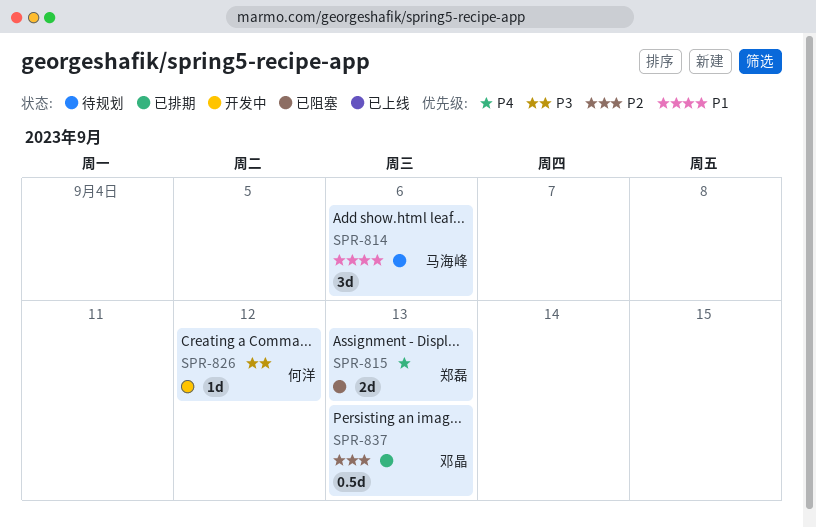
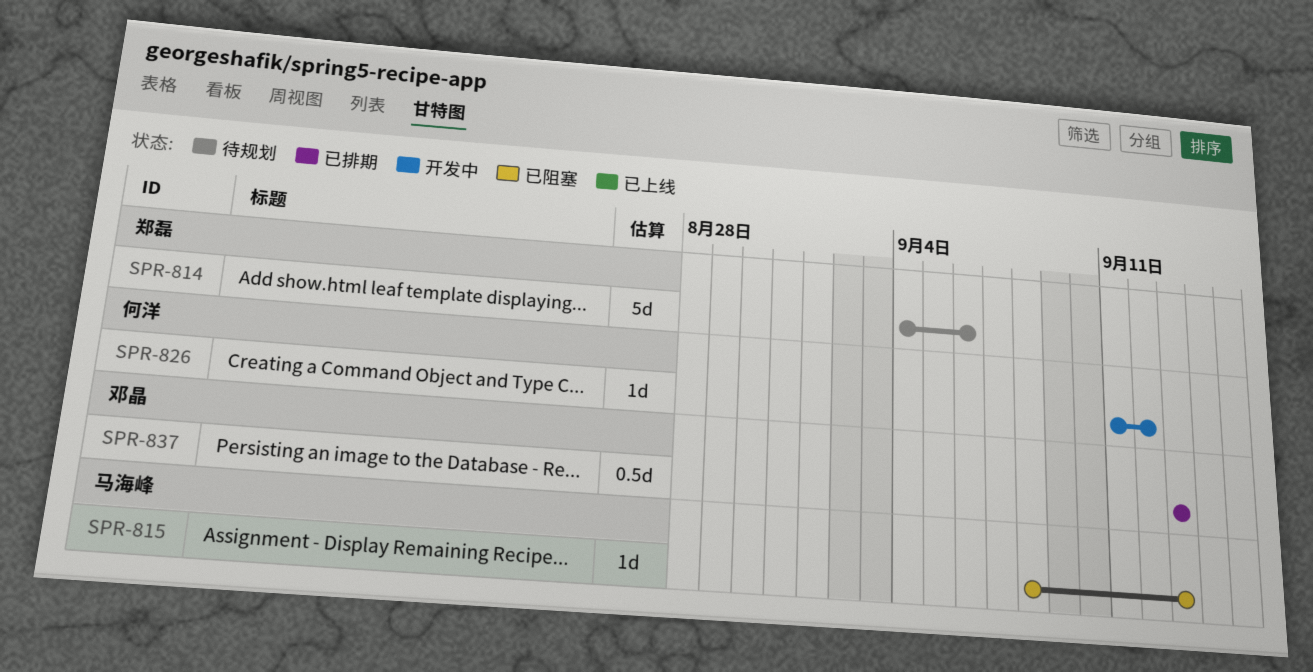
SPR-814, owner: 马海峰 -> 郑磊
SPR-814, estimate: 3d -> 5d
SPR-815, owner: 郑磊 -> 马海峰
SPR-815, estimate: 2d -> 1d

